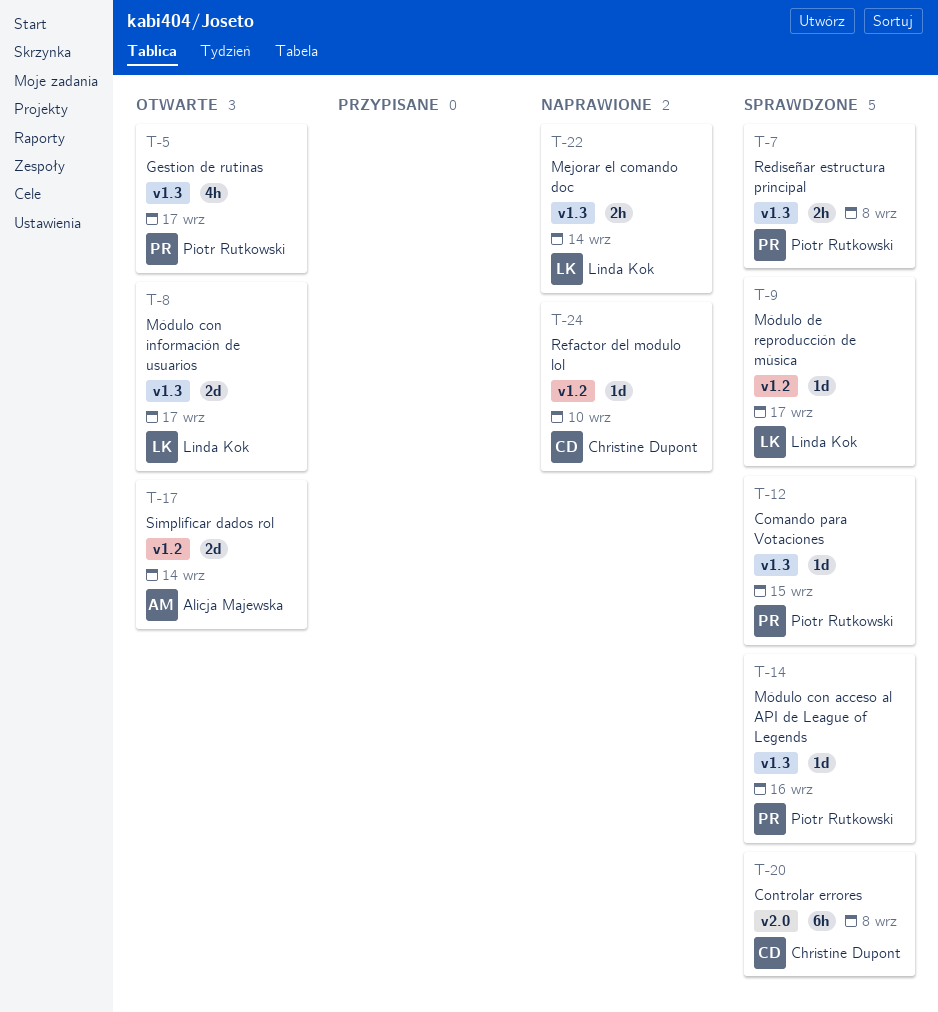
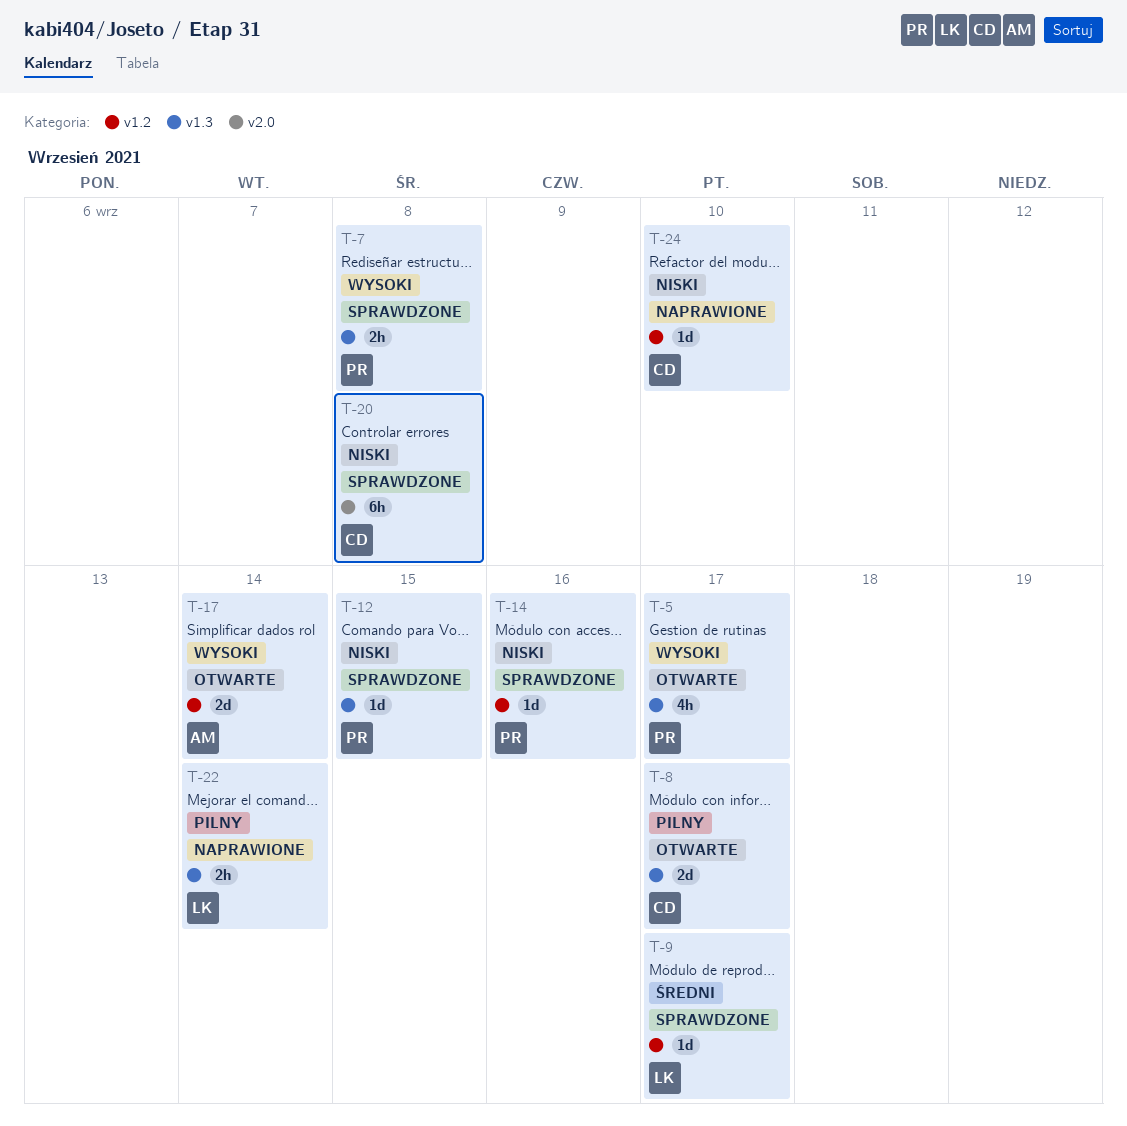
T-8, owner: Linda Kok -> Christine Dupont
T-14, label: v1.3 -> v1.2

